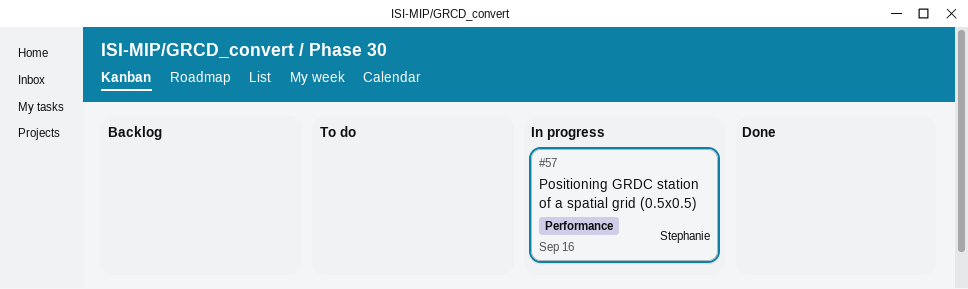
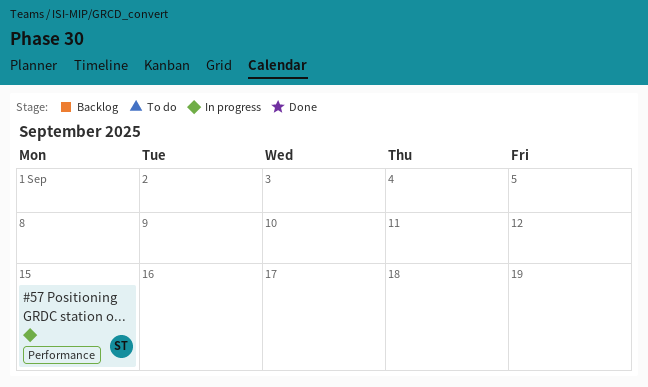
#57, due: Sep 16 -> Sep 15

